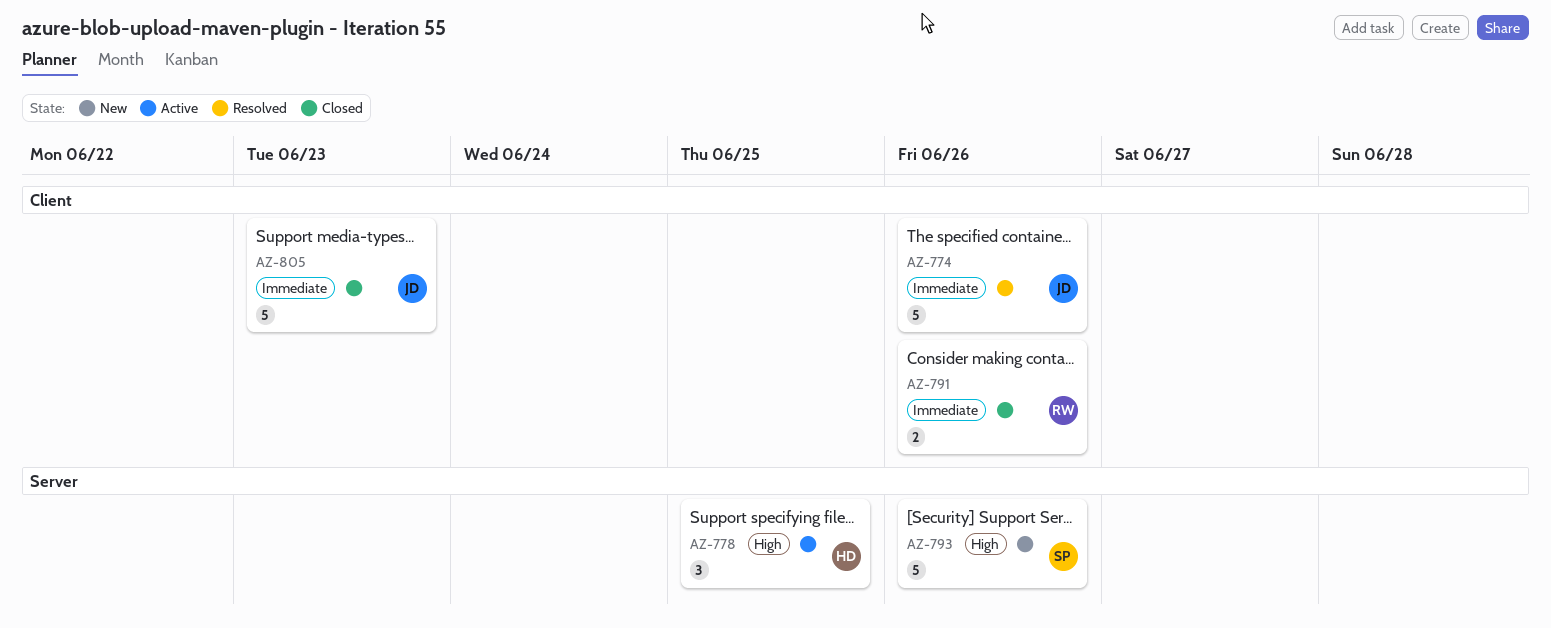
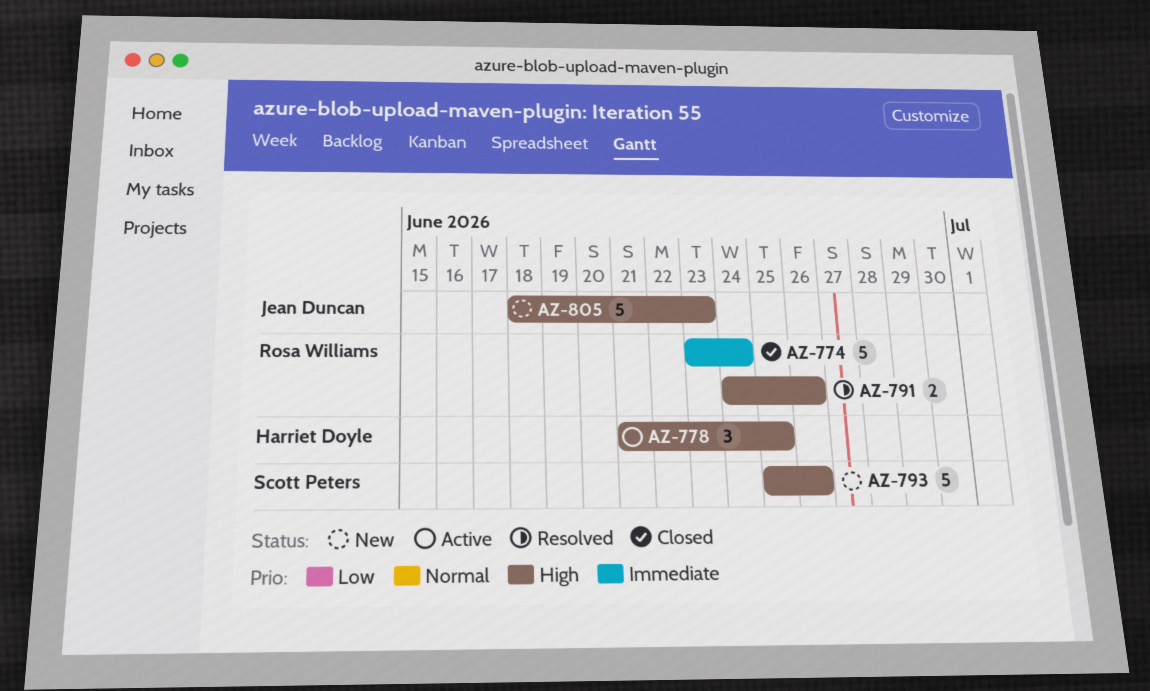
AZ-774, status: Resolved -> Closed
AZ-774, owner: Jean Duncan -> Rosa Williams
AZ-774, due: Jun 26 -> Jun 24
AZ-791, status: Closed -> Resolved
AZ-791, priority: Immediate -> High
AZ-805, status: Closed -> New
AZ-805, priority: Immediate -> High

